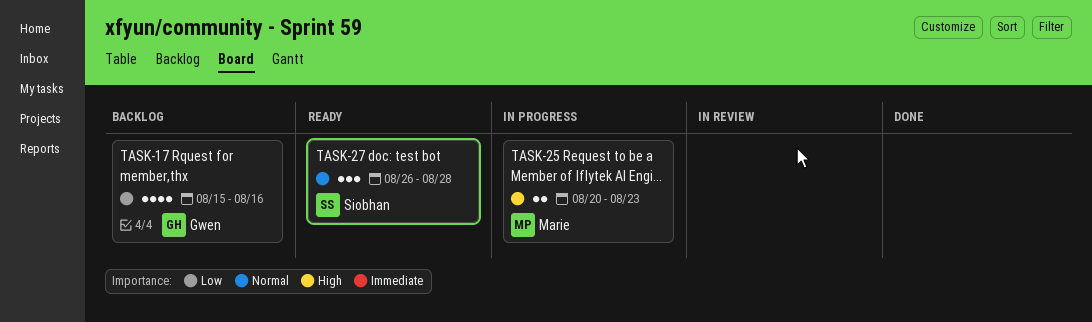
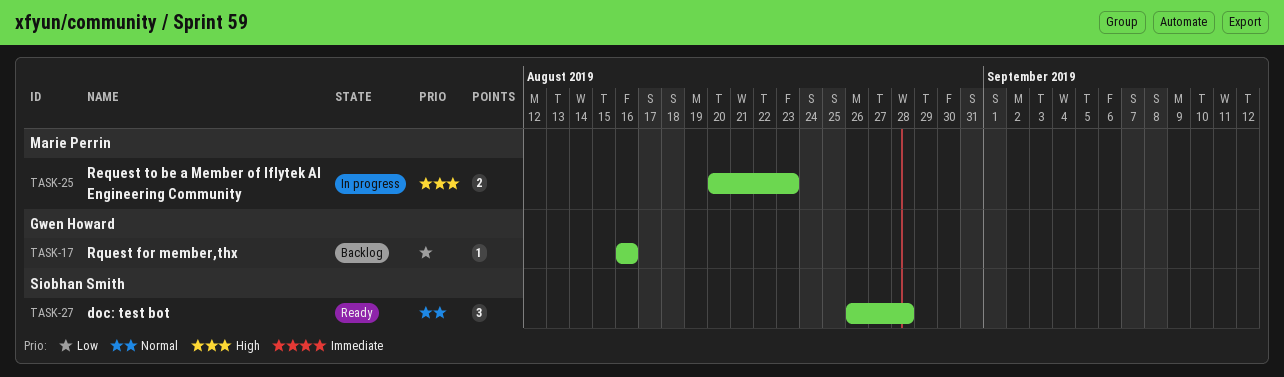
TASK-17, estimate: 4 -> 1
TASK-17, start: Aug 15 -> Aug 16

